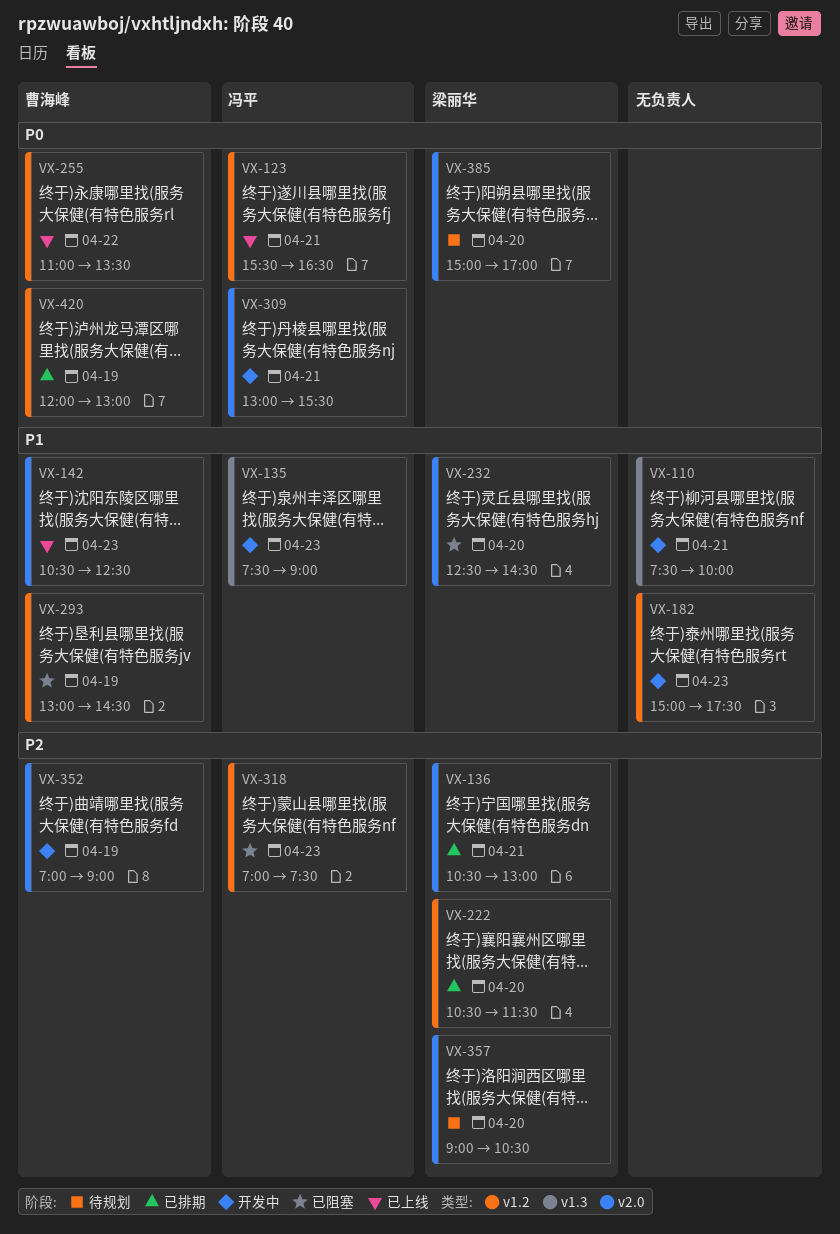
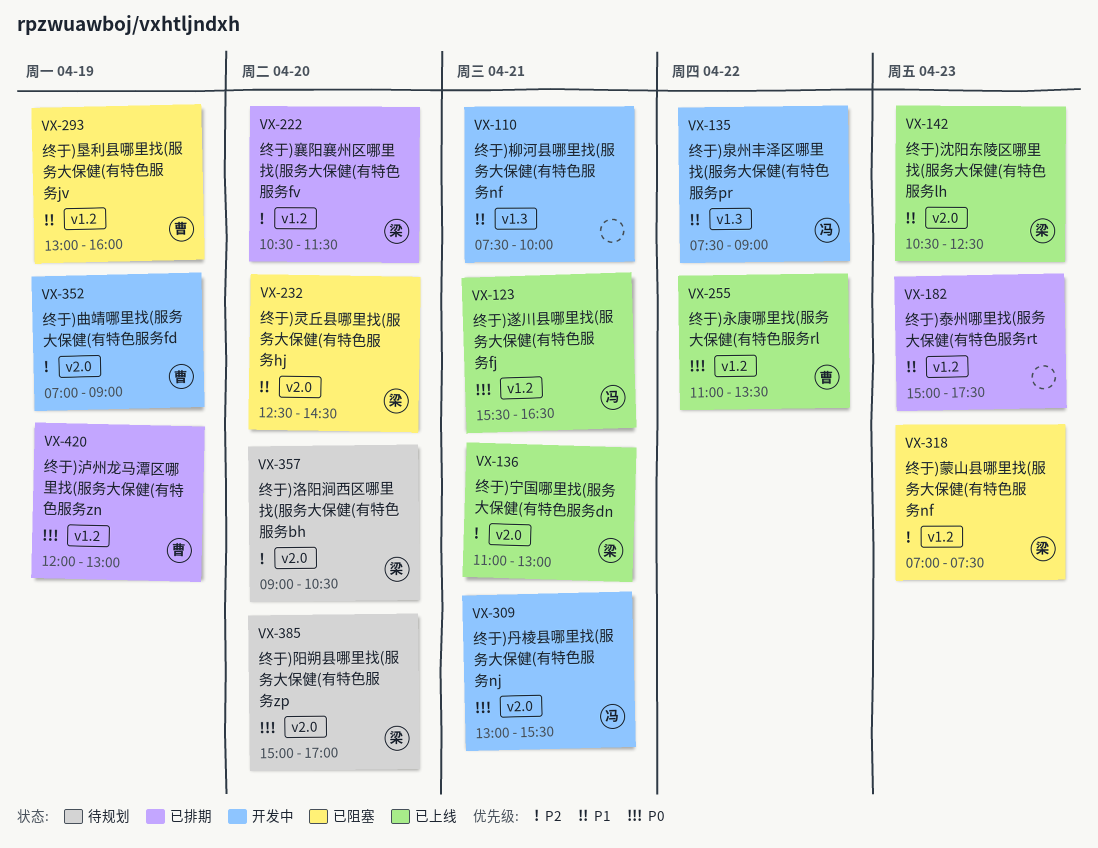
VX-135, day: Apr 23 -> Apr 22
VX-136, status: 已排期 -> 已上线
VX-136, begins: 10:30 -> 11:00
VX-142, owner: 曹海峰 -> 梁丽华
VX-182, status: 开发中 -> 已排期
VX-293, ends: 14:30 -> 16:00
VX-318, owner: 冯平 -> 梁丽华

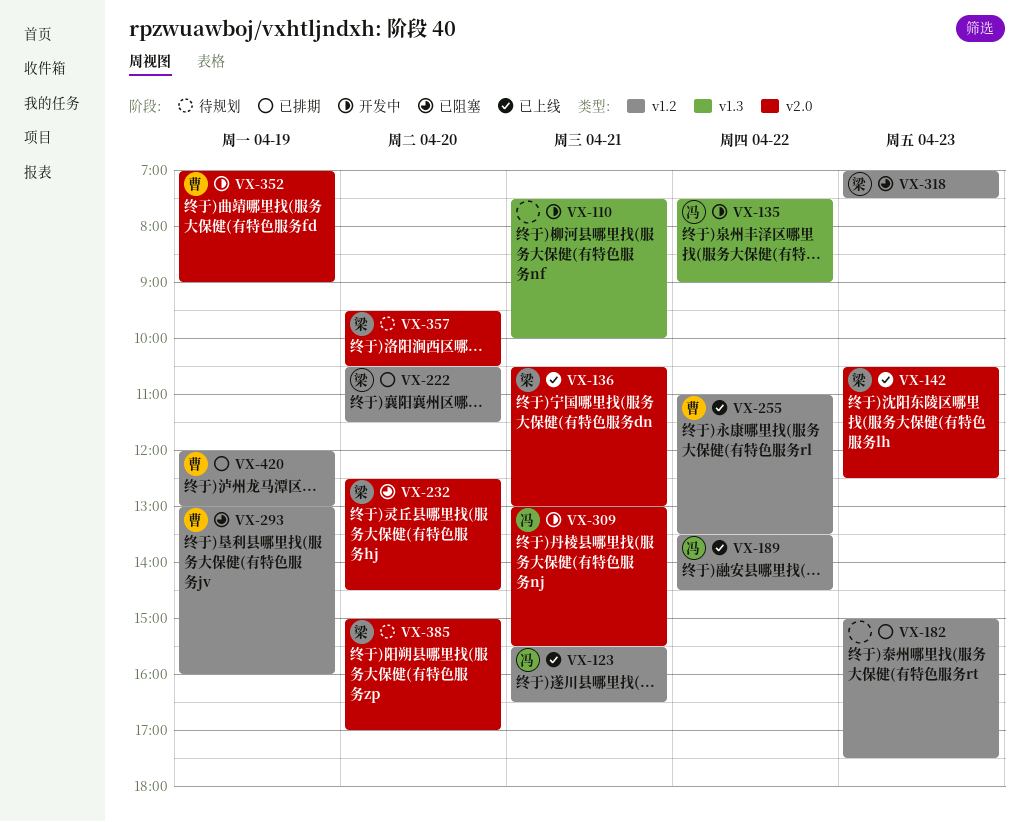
VX-136, begins: 11:00 -> 10:30
VX-189: none -> present
VX-357, begins: 09:00 -> 09:30

